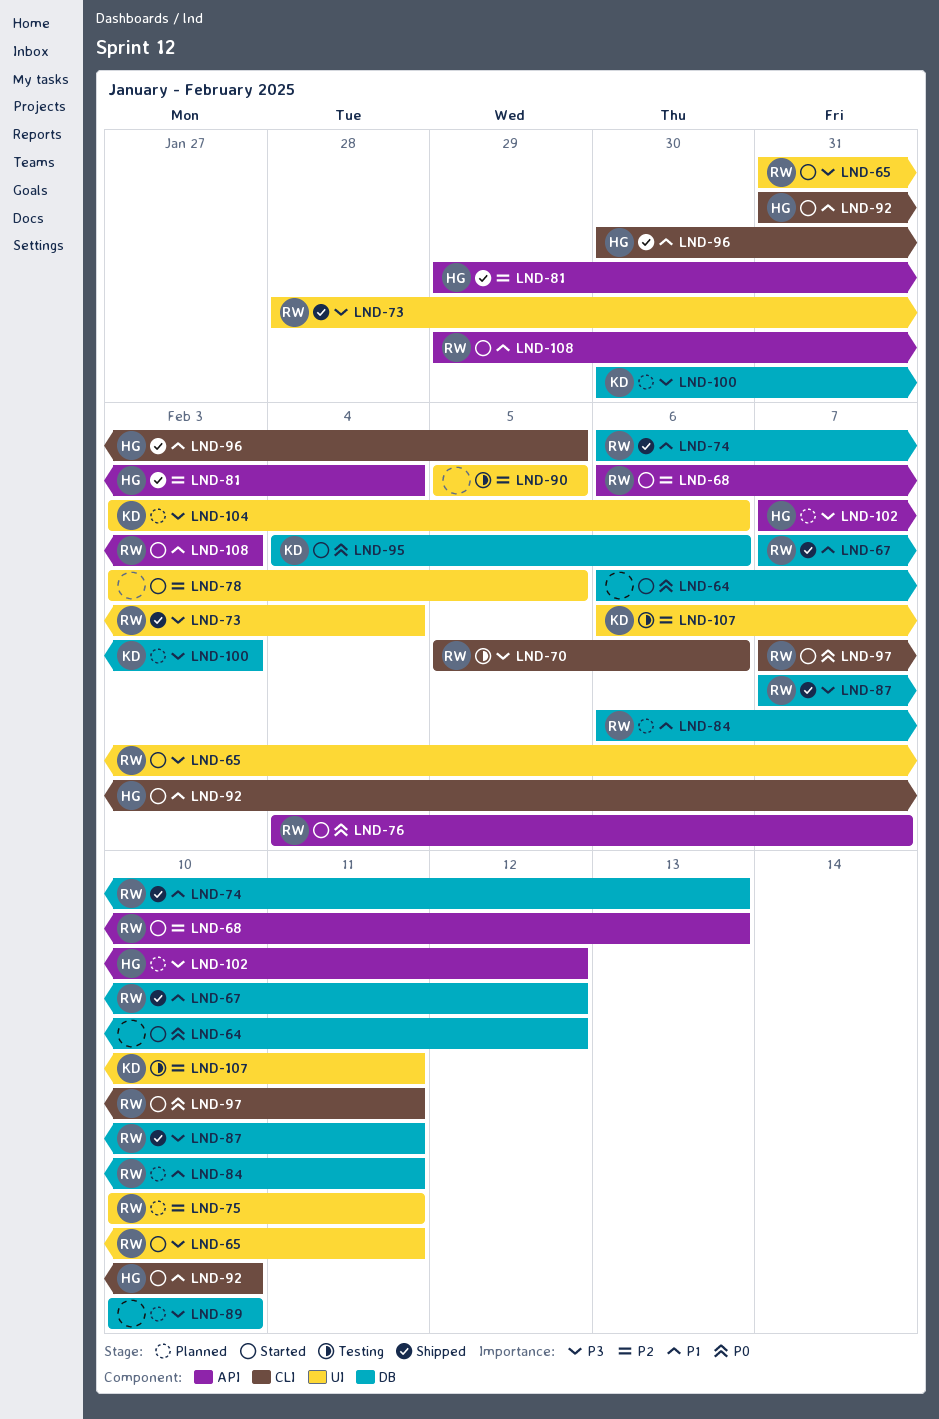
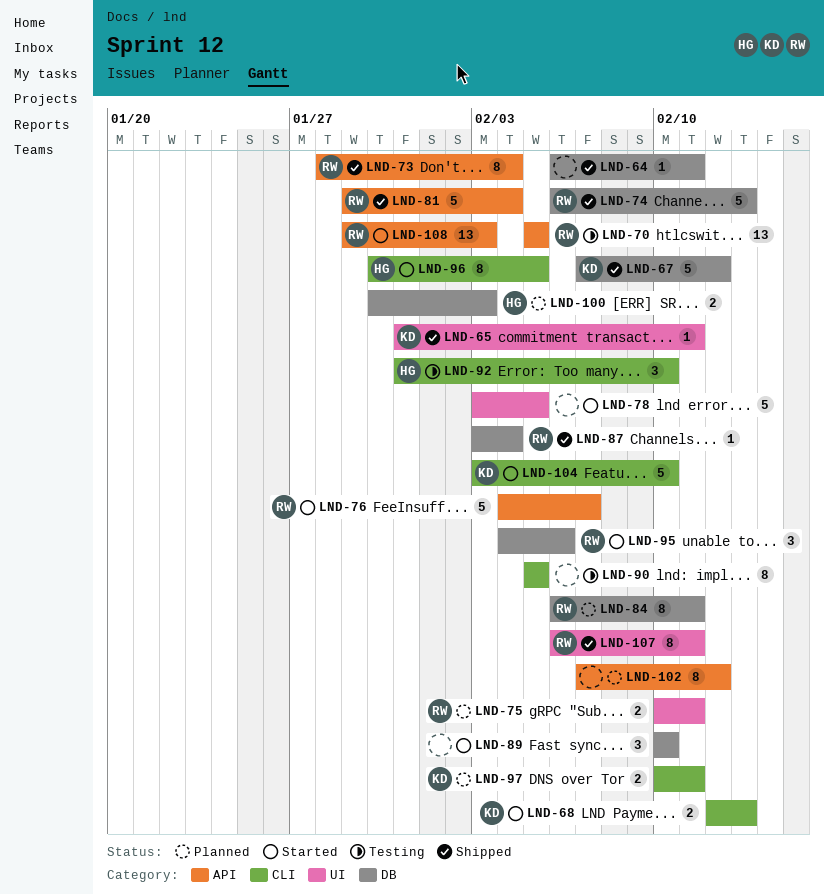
LND-64, status: Started -> Shipped
LND-64, due: Feb 12 -> Feb 11
LND-65, status: Started -> Shipped
LND-65, owner: RW -> KD
LND-67, owner: RW -> KD
LND-68, owner: RW -> KD
LND-68, label: API -> CLI
LND-68, start: Feb 6 -> Feb 12
LND-70, label: CLI -> API
LND-70, due: Feb 6 -> Feb 5
LND-73, label: UI -> API
LND-81, owner: HG -> RW
LND-87, start: Feb 7 -> Feb 3
LND-87, due: Feb 11 -> Feb 4
LND-89, status: Planned -> Started
LND-90, label: UI -> CLI
LND-92, status: Started -> Testing
LND-95, owner: KD -> RW
LND-96, status: Shipped -> Started
LND-97, status: Started -> Planned
LND-97, owner: RW -> KD
LND-97, start: Feb 7 -> Feb 10
LND-100, owner: KD -> HG
LND-102, owner: HG -> none
LND-104, status: Planned -> Started
LND-104, label: UI -> CLI
LND-104, due: Feb 6 -> Feb 10
LND-107, status: Testing -> Shipped
LND-107, owner: KD -> RW

